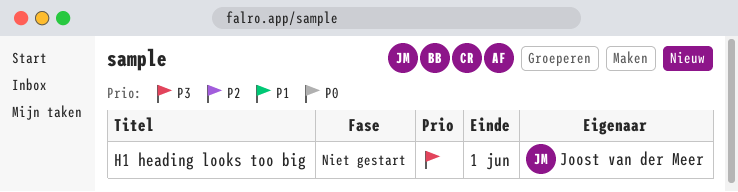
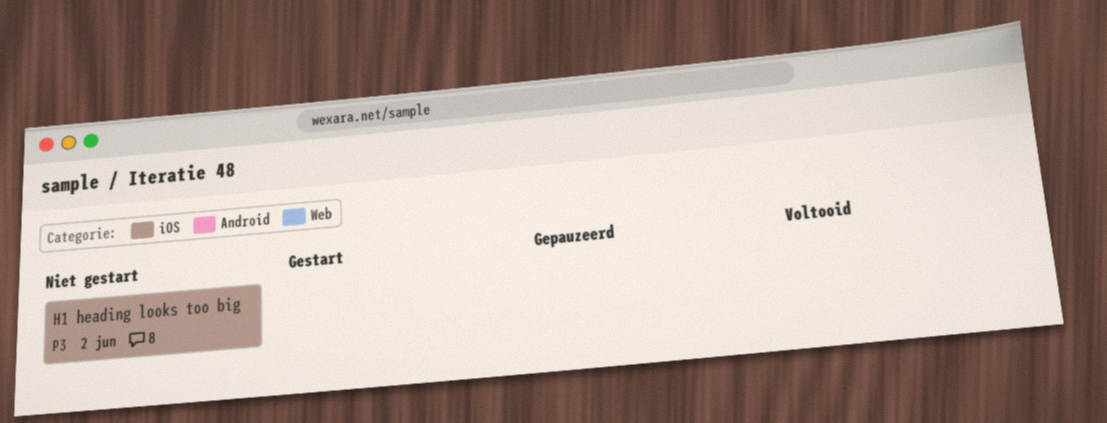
H1 heading looks too big, due: Jun 1 -> Jun 2

